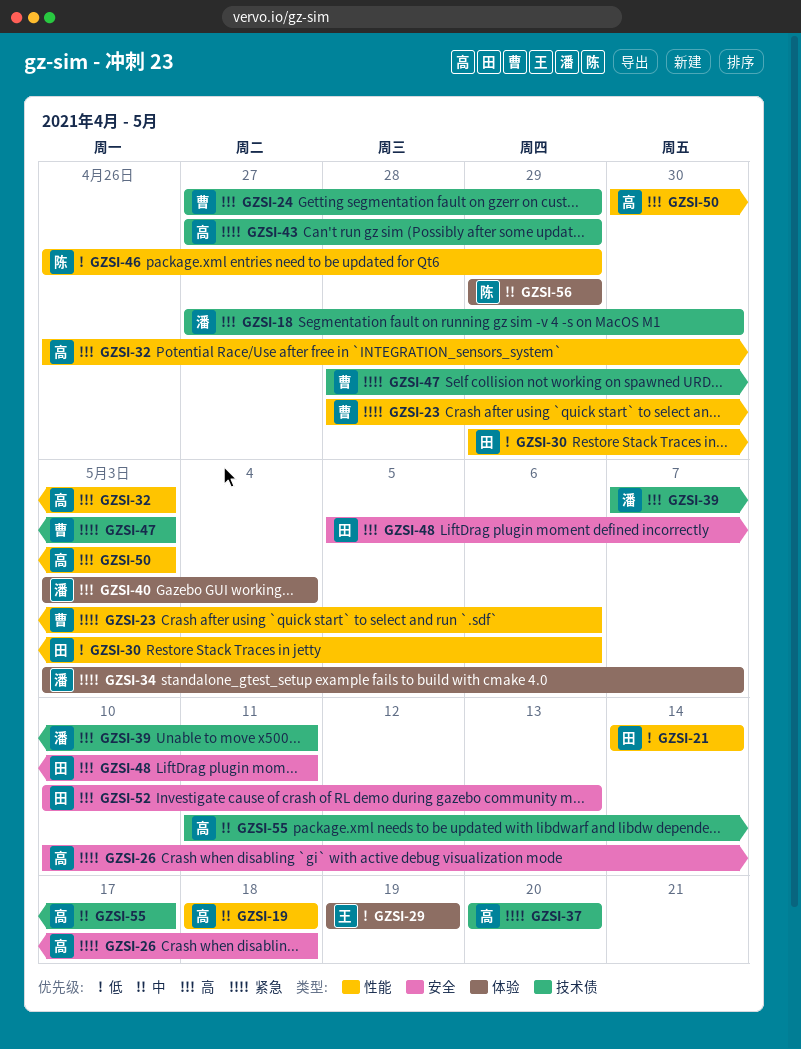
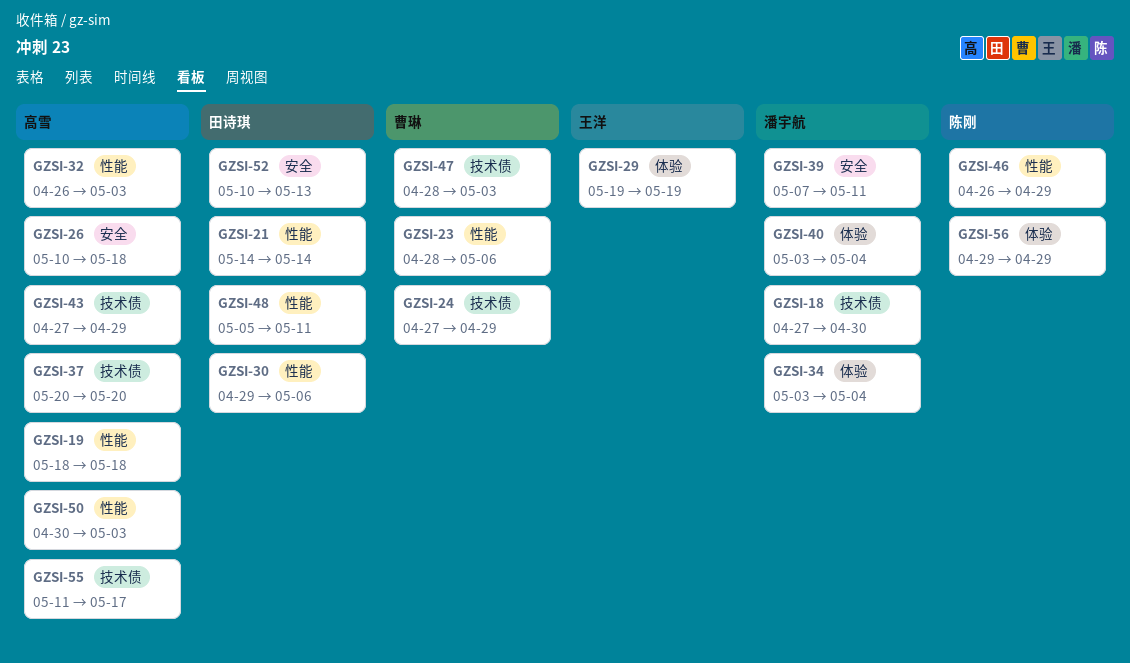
GZSI-34, due: May 7 -> May 4
GZSI-39, label: 技术债 -> 安全
GZSI-48, label: 安全 -> 性能

